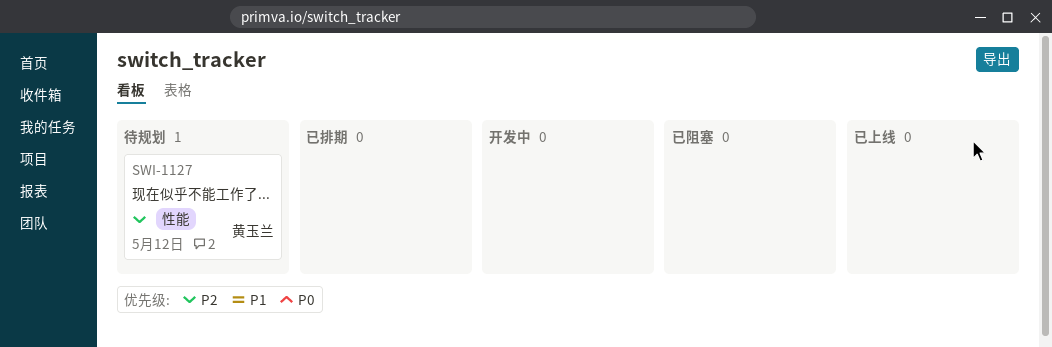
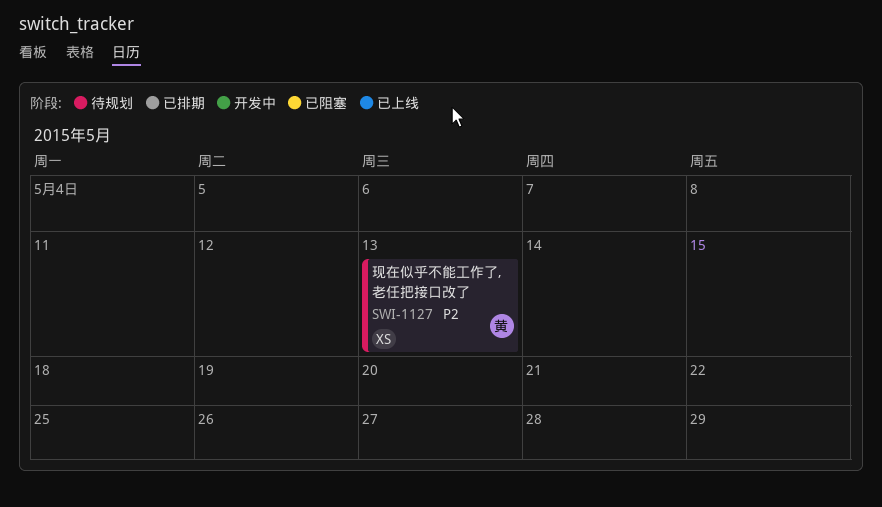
SWI-1127, due: May 12 -> May 13

